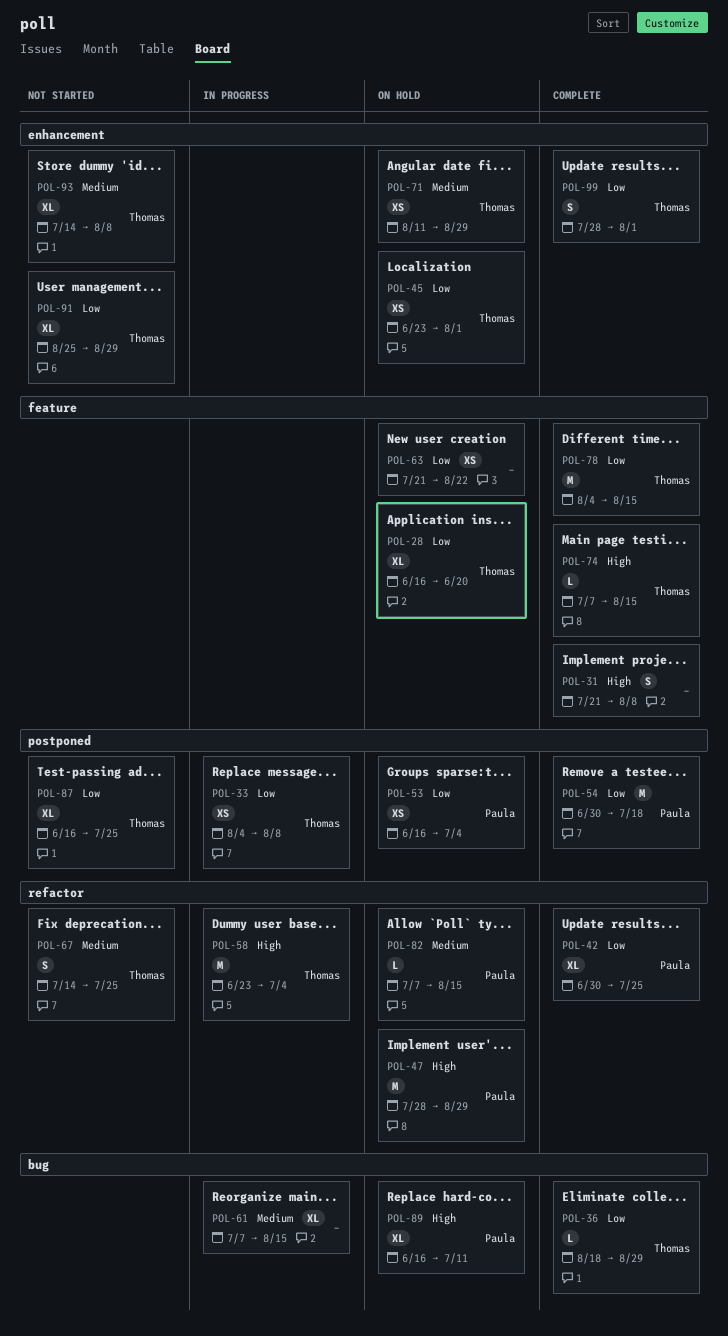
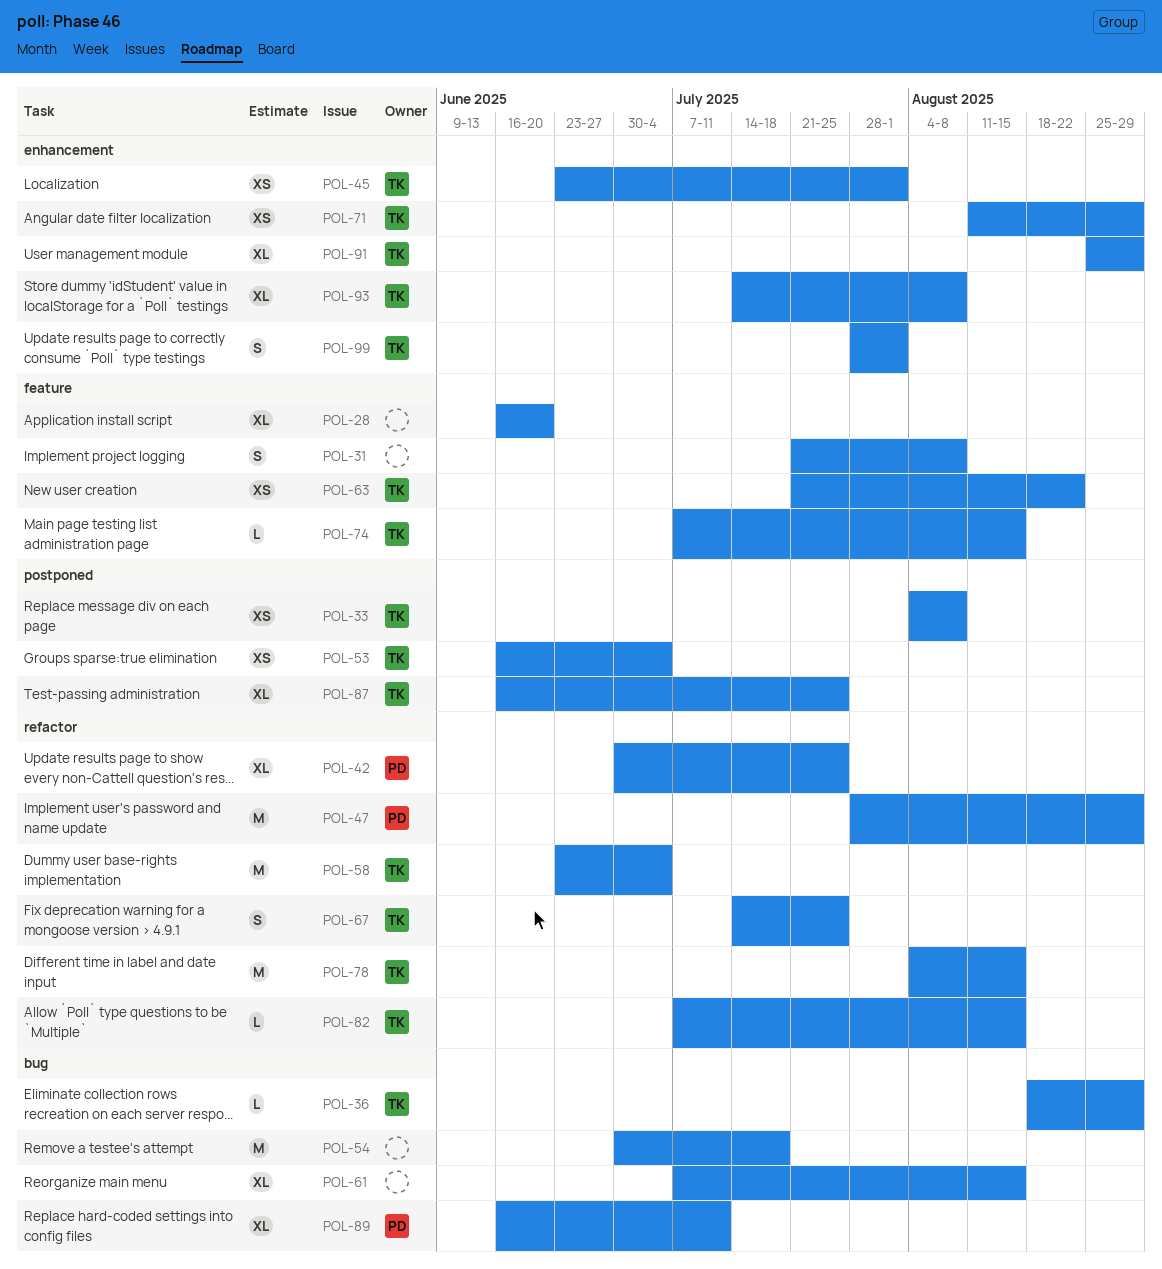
POL-28, owner: Thomas -> none
POL-53, owner: Paula -> Thomas
POL-54, owner: Paula -> none
POL-54, label: postponed -> bug
POL-63, owner: none -> Thomas
POL-78, label: feature -> refactor
POL-82, owner: Paula -> Thomas

